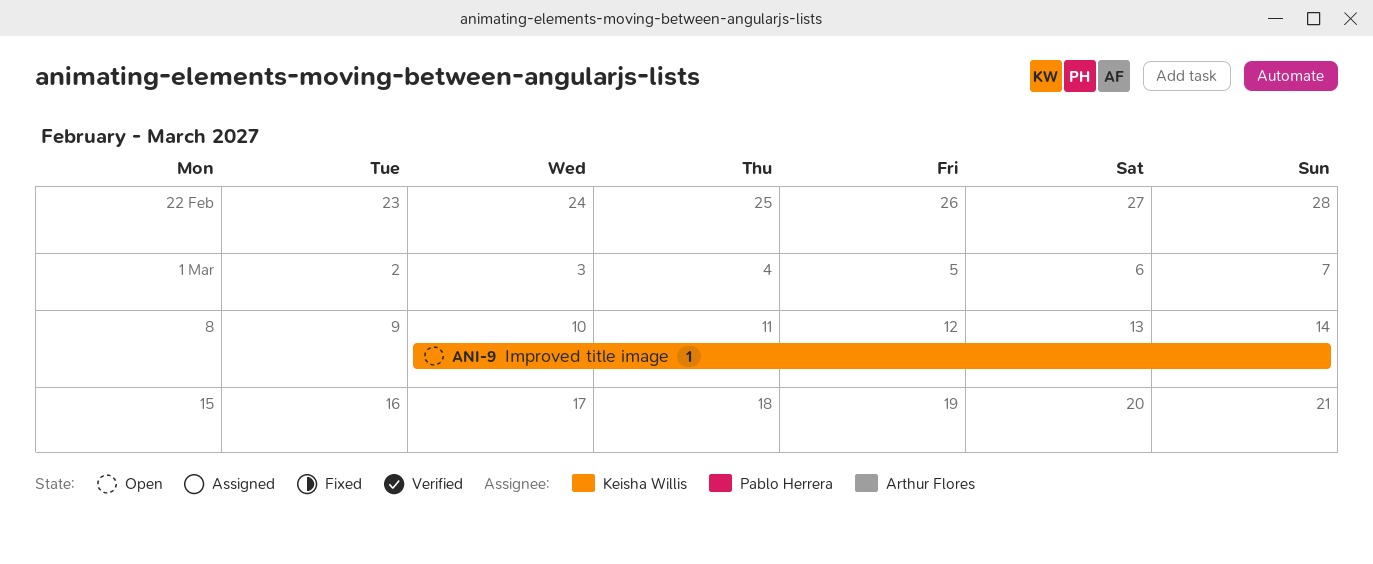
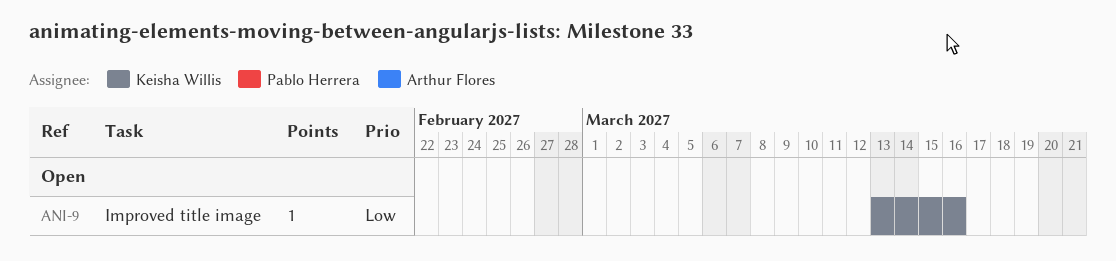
ANI-9, start: Mar 10 -> Mar 13
ANI-9, due: Mar 14 -> Mar 16

